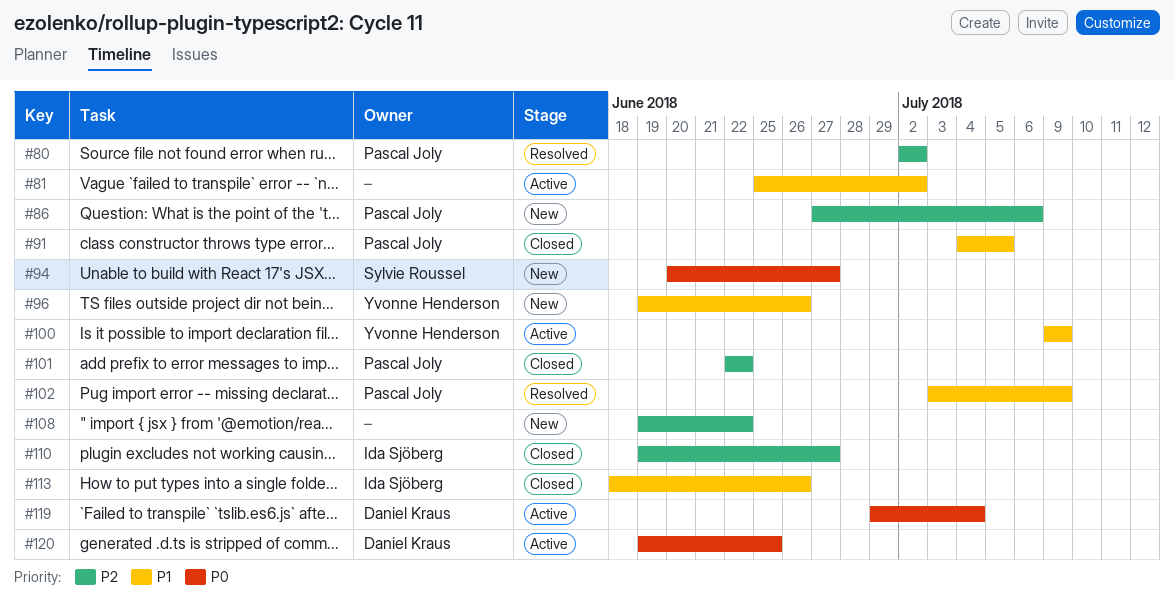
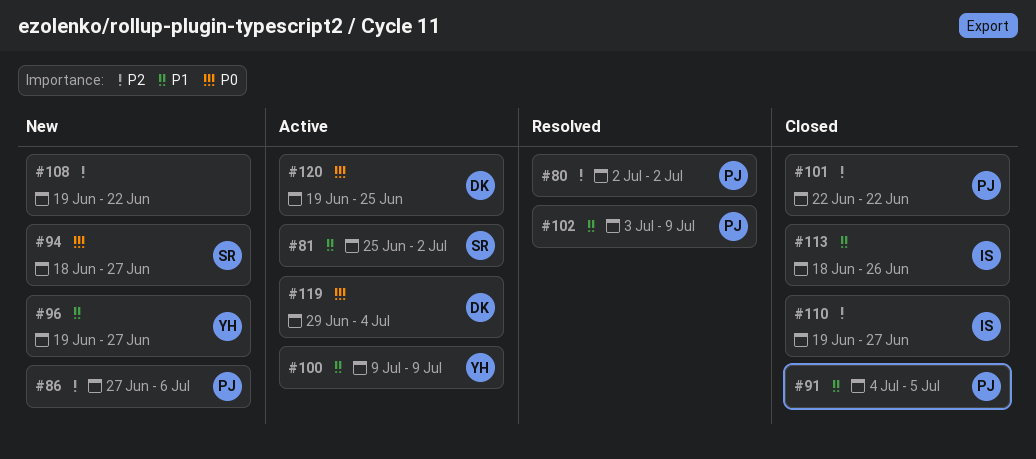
#81, owner: none -> Sylvie Roussel
#94, start: Jun 20 -> Jun 18
#96, due: Jun 26 -> Jun 27

